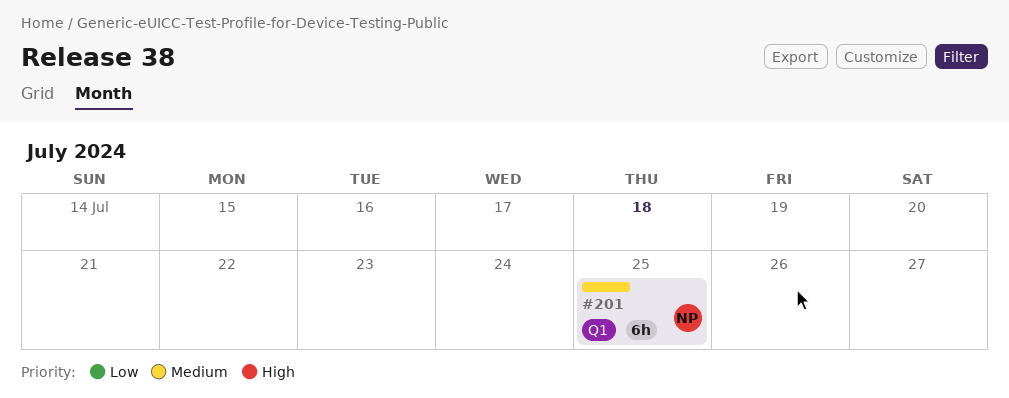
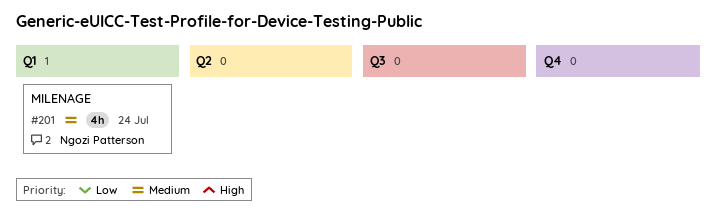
#201, estimate: 6h -> 4h
#201, due: Jul 25 -> Jul 24

